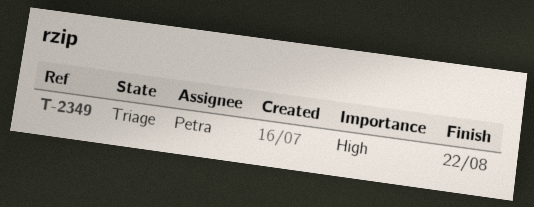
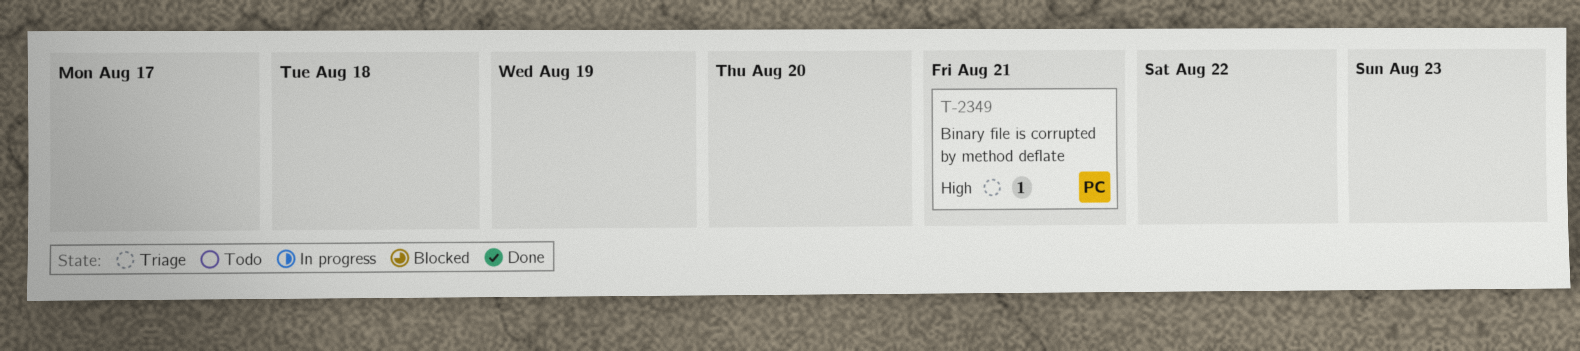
T-2349, due: Aug 22 -> Aug 21

